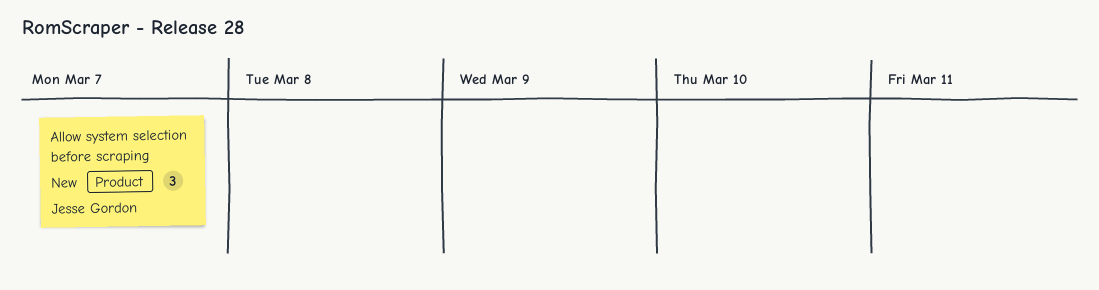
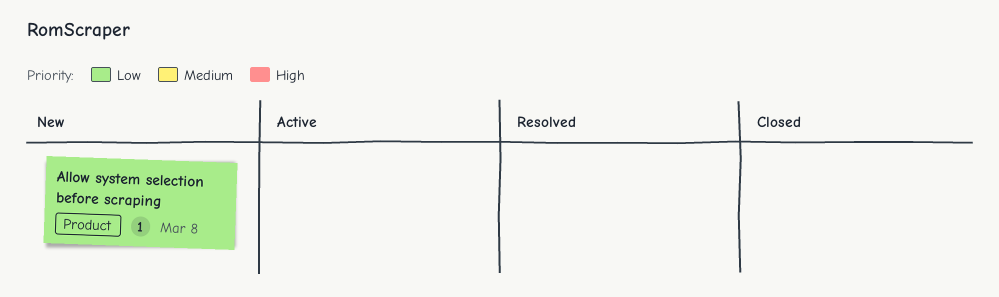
Allow system selection before scraping, estimate: 3 -> 1
Allow system selection before scraping, due: Mar 7 -> Mar 8

